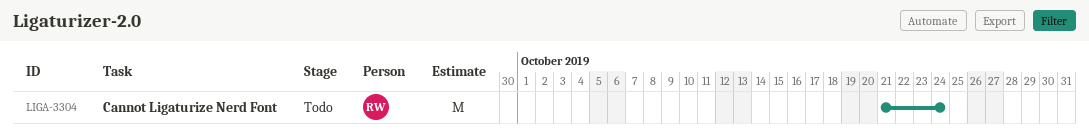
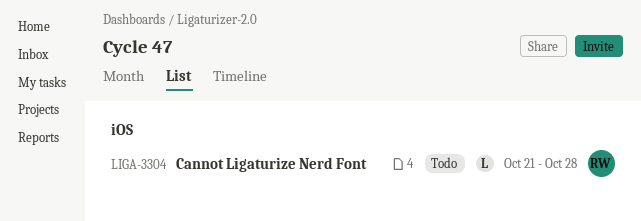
LIGA-3304, estimate: M -> L
LIGA-3304, due: Oct 24 -> Oct 28

